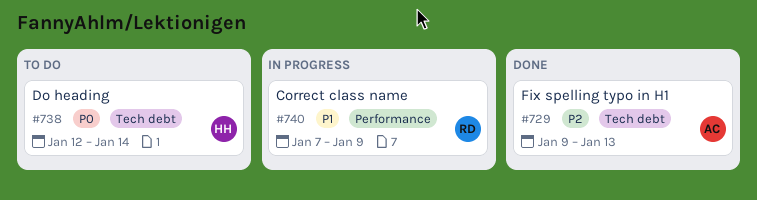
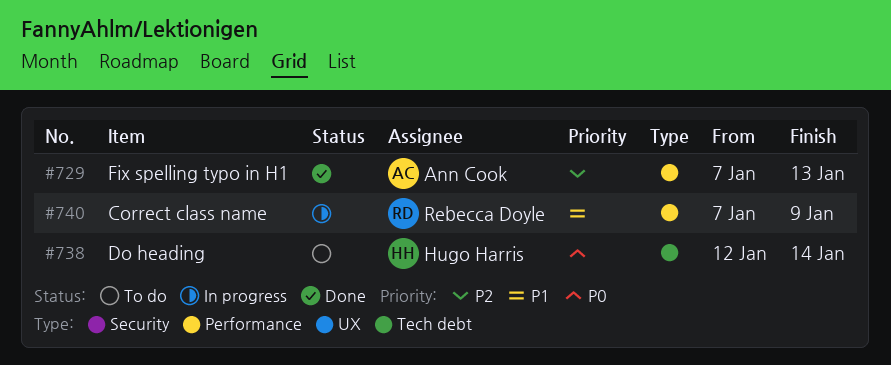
#729, label: Tech debt -> Performance
#729, start: Jan 9 -> Jan 7

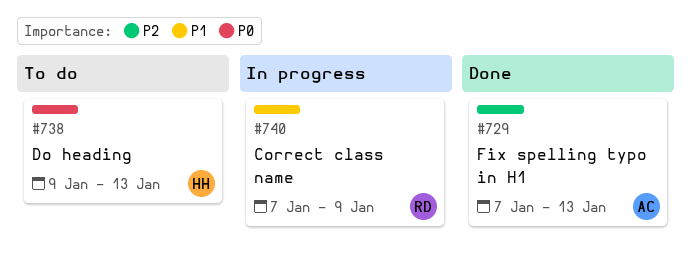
#738, start: Jan 12 -> Jan 9
#738, due: Jan 14 -> Jan 13

